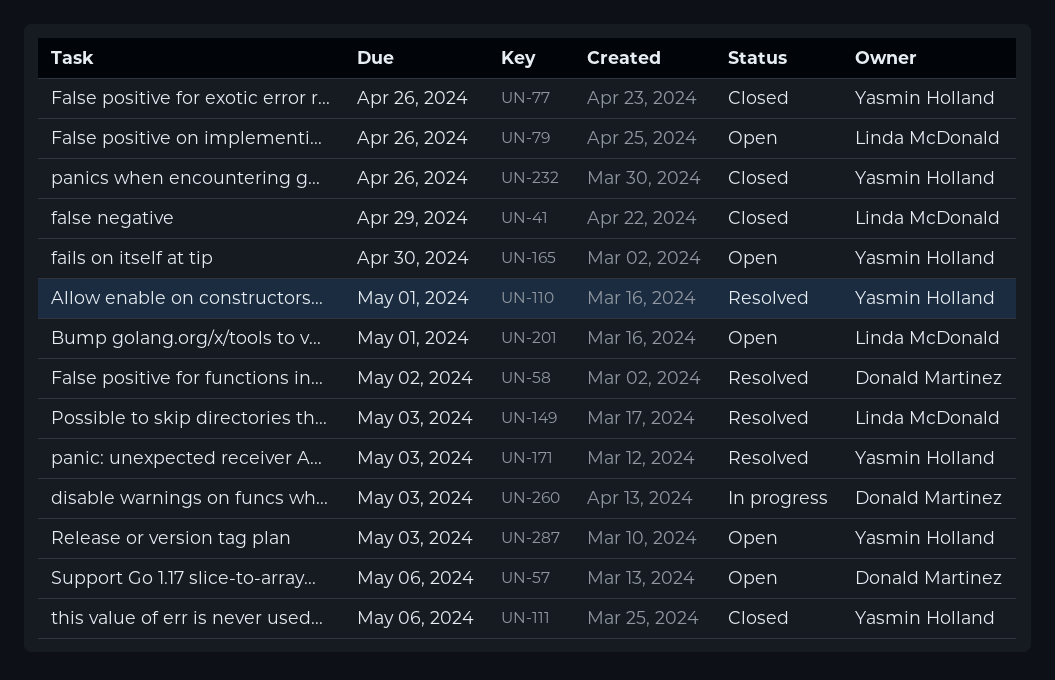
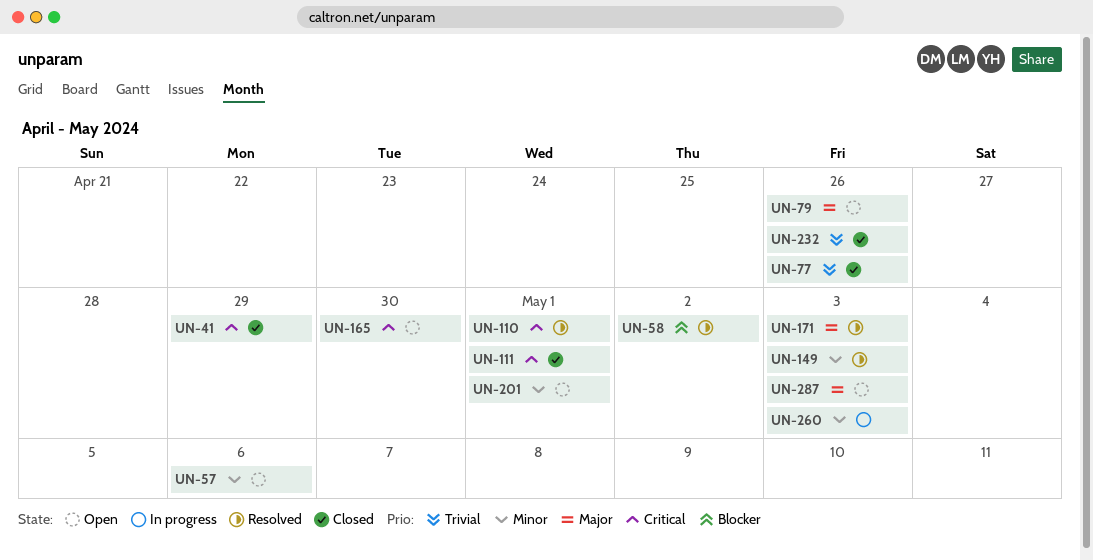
UN-111, due: May 6 -> May 1

